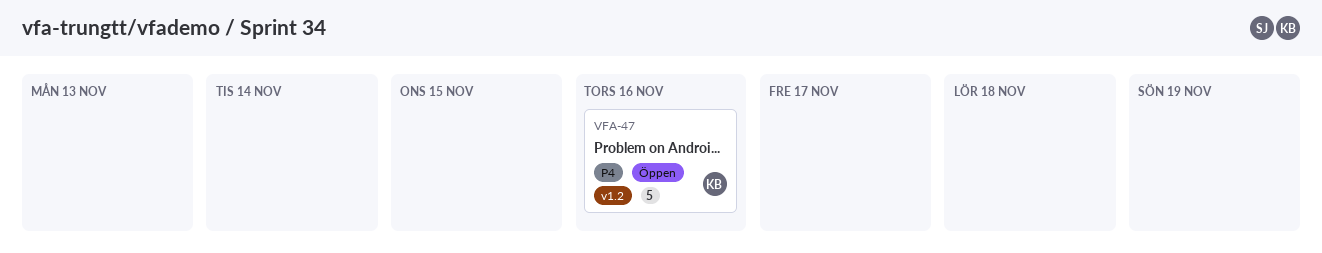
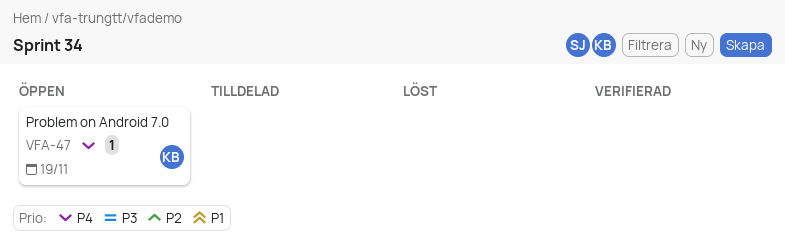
VFA-47, estimate: 5 -> 1
VFA-47, due: Nov 16 -> Nov 19

